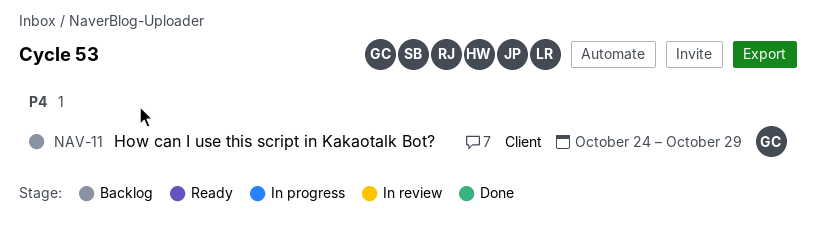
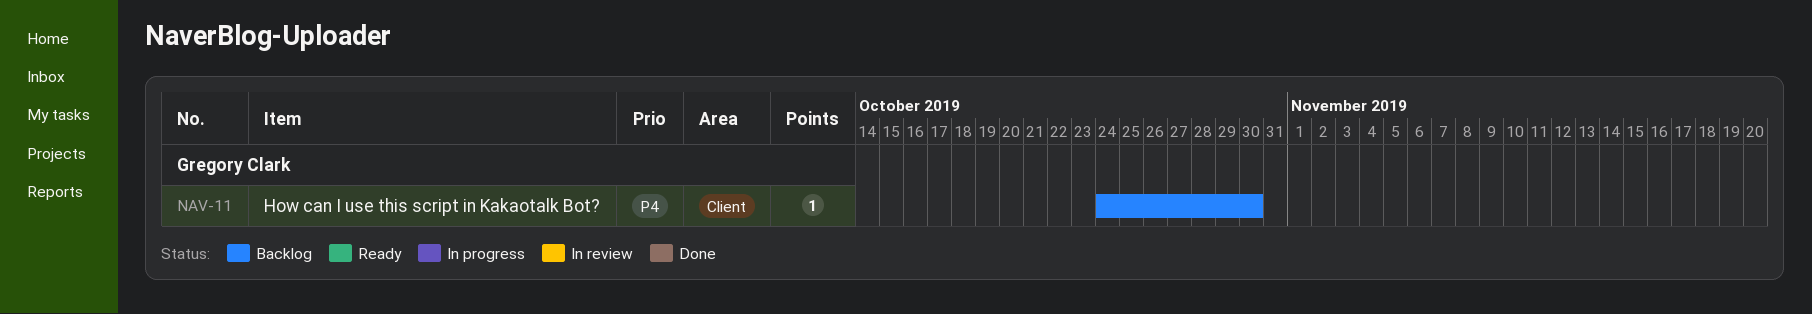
NAV-11, due: Oct 29 -> Oct 30

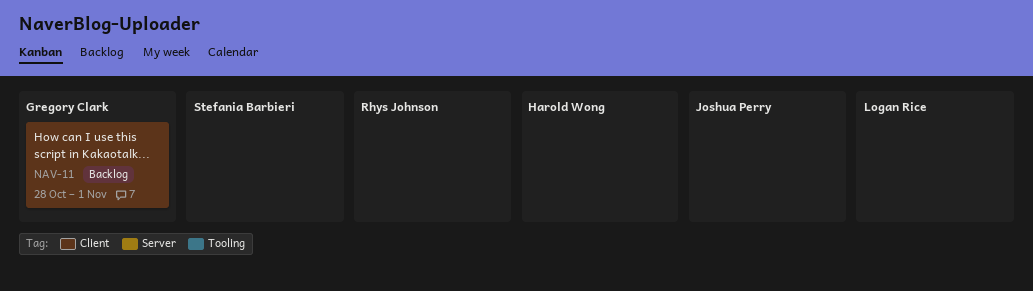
NAV-11, start: Oct 24 -> Oct 28
NAV-11, due: Oct 30 -> Nov 1

